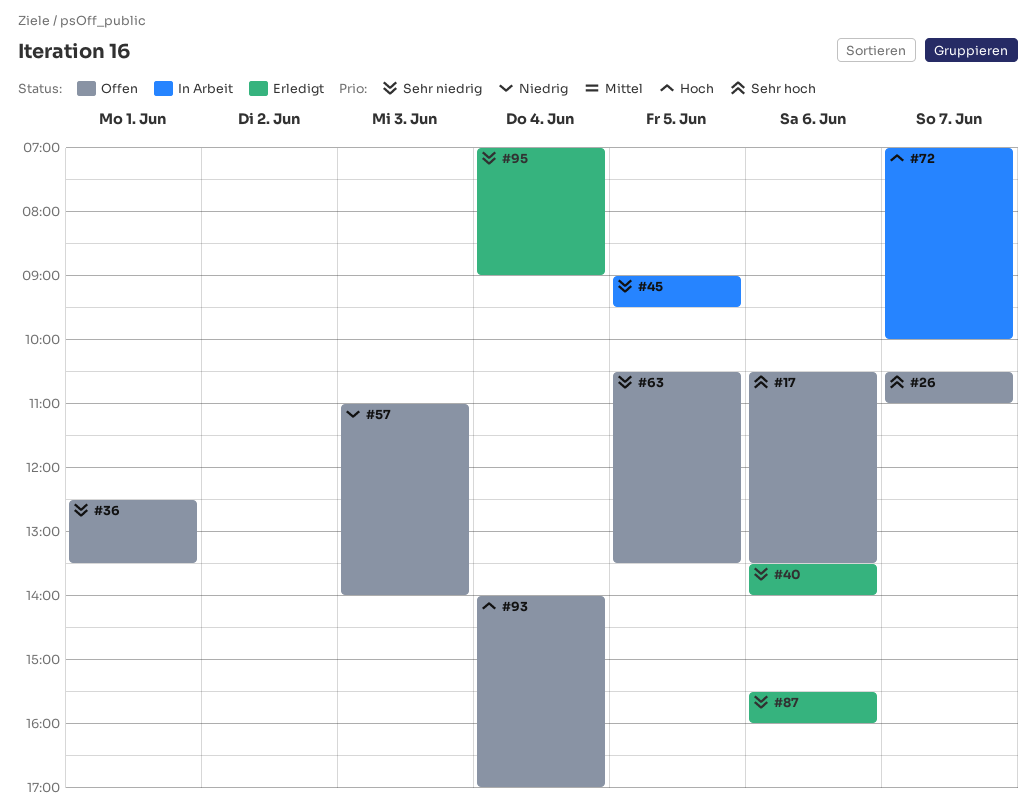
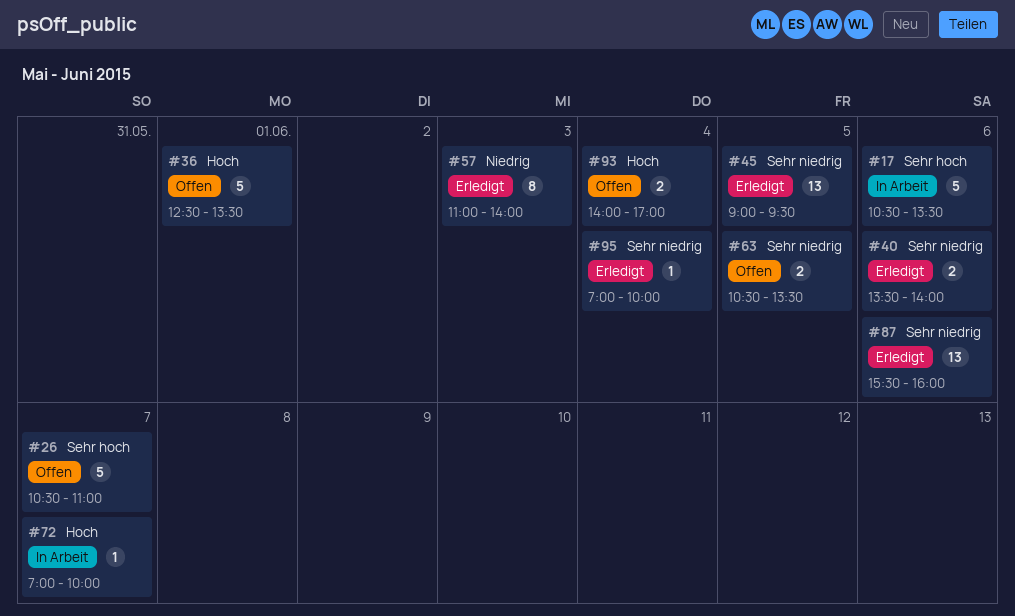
#17, status: Offen -> In Arbeit
#36, priority: Sehr niedrig -> Hoch
#45, status: In Arbeit -> Erledigt
#57, status: Offen -> Erledigt
#95, ends: 09:00 -> 10:00

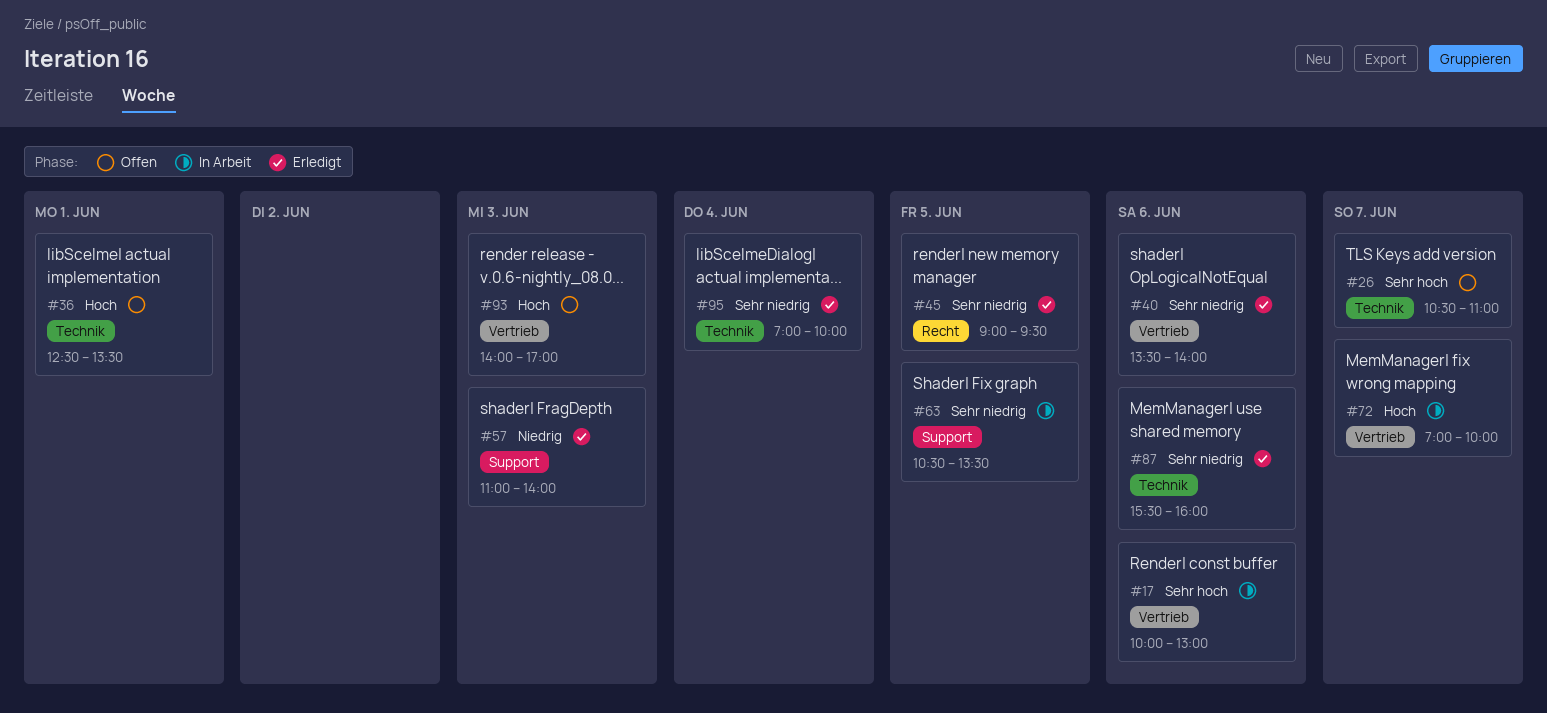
#17, begins: 10:30 -> 10:00
#17, ends: 13:30 -> 13:00
#63, status: Offen -> In Arbeit
#93, day: Jun 4 -> Jun 3

